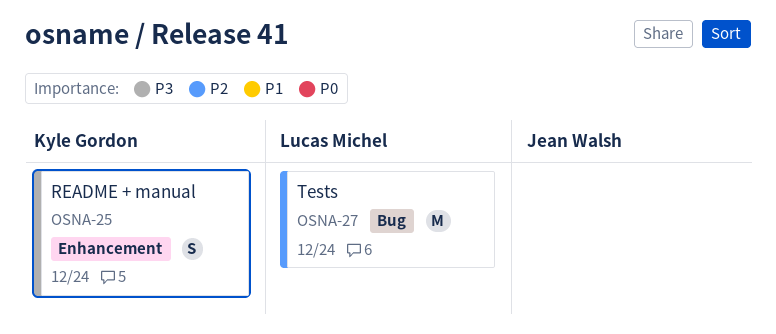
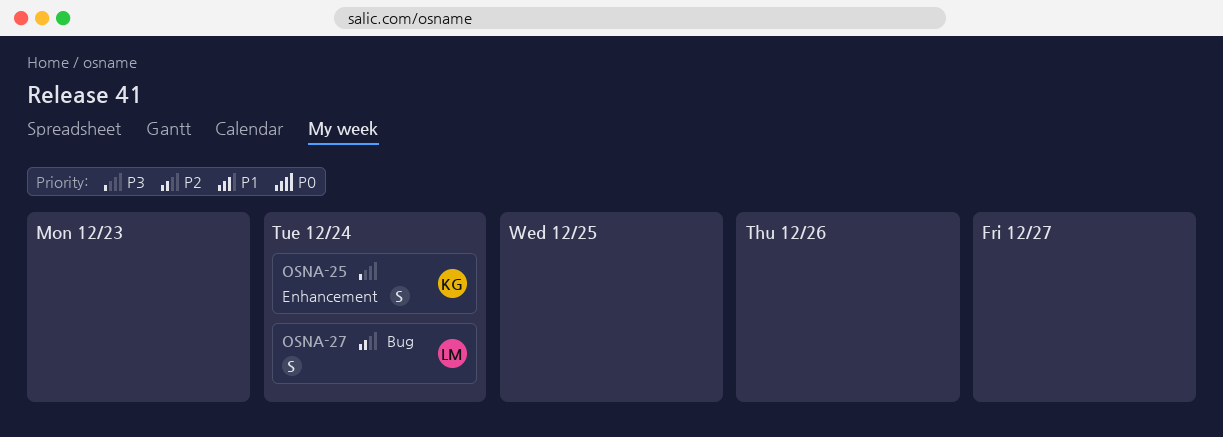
OSNA-27, estimate: M -> S

